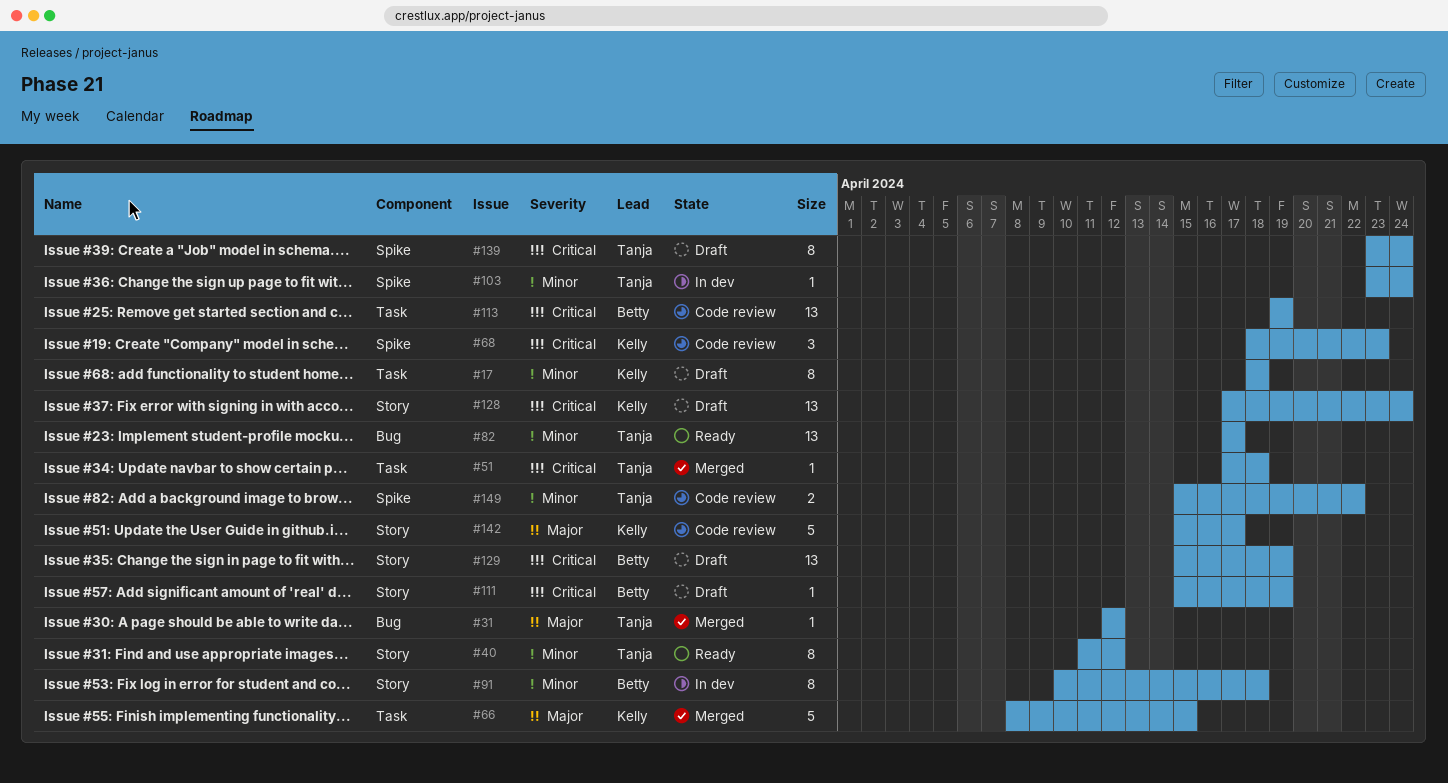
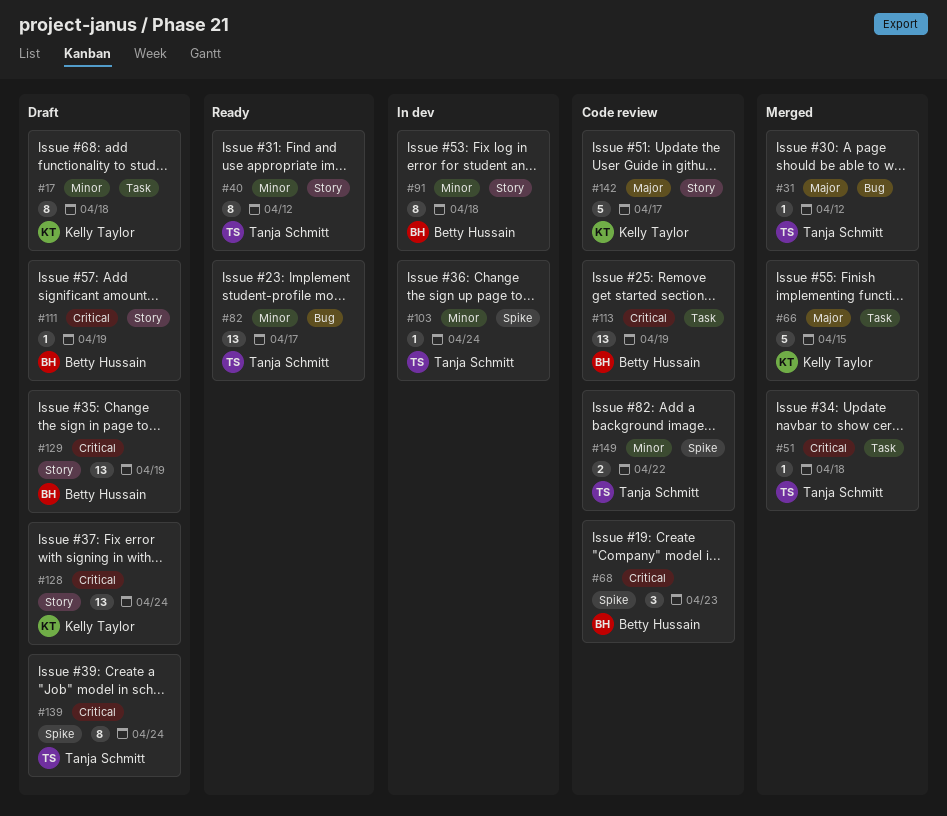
#68, owner: Kelly Taylor -> Betty Hussain

